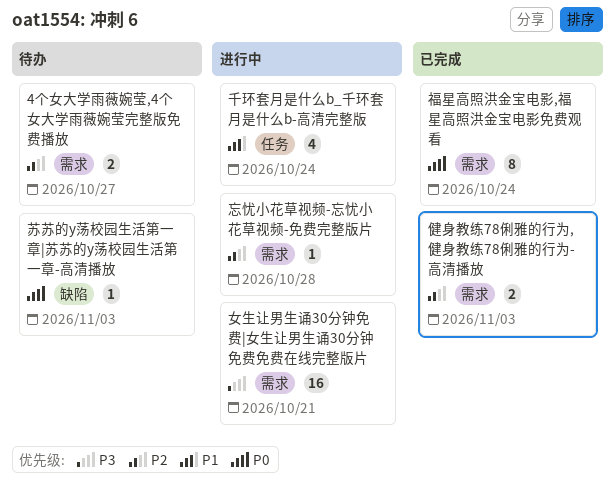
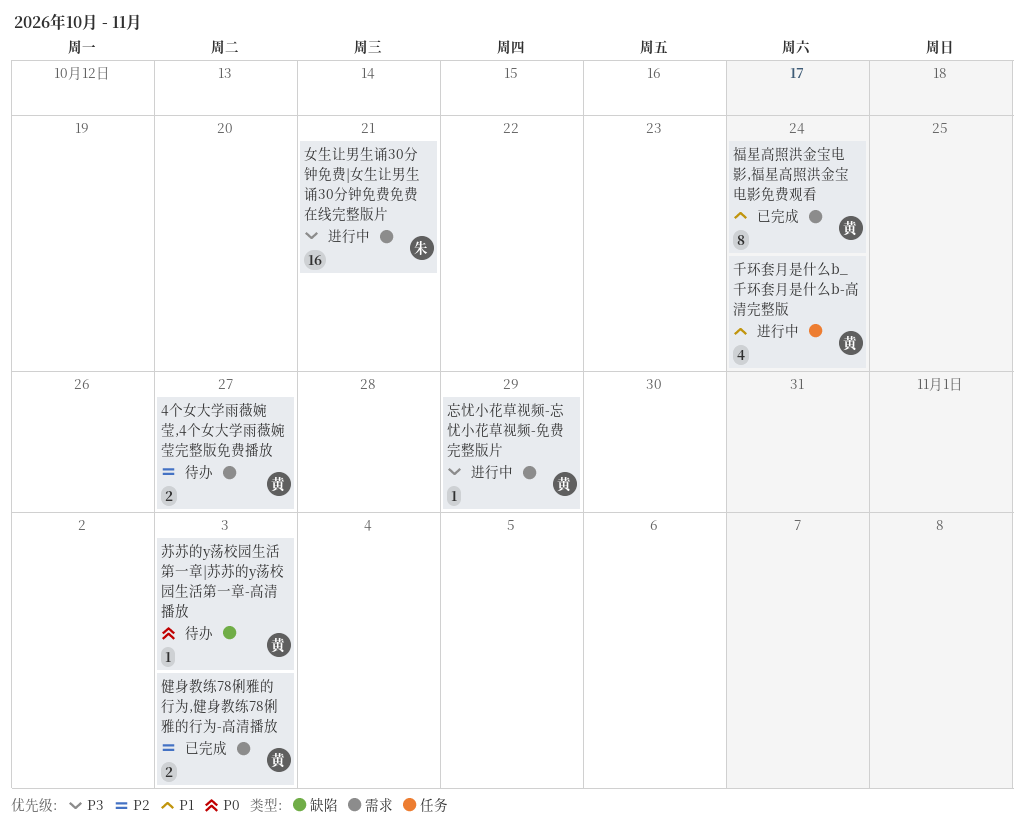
忘忧小花草视频-忘忧小花草视频-免费完整版片, priority: P2 -> P3
忘忧小花草视频-忘忧小花草视频-免费完整版片, due: Oct 28 -> Oct 29
福星高照洪金宝电影,福星高照洪金宝电影免费观看, priority: P0 -> P1

